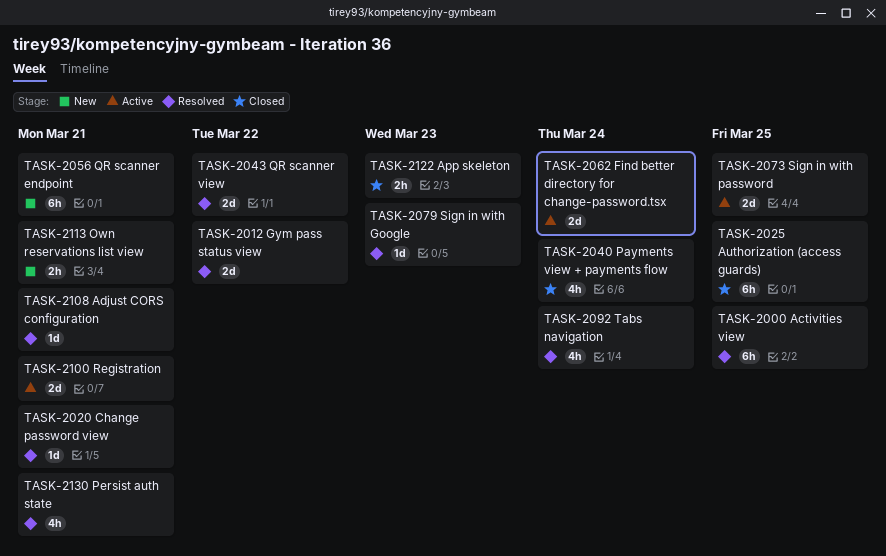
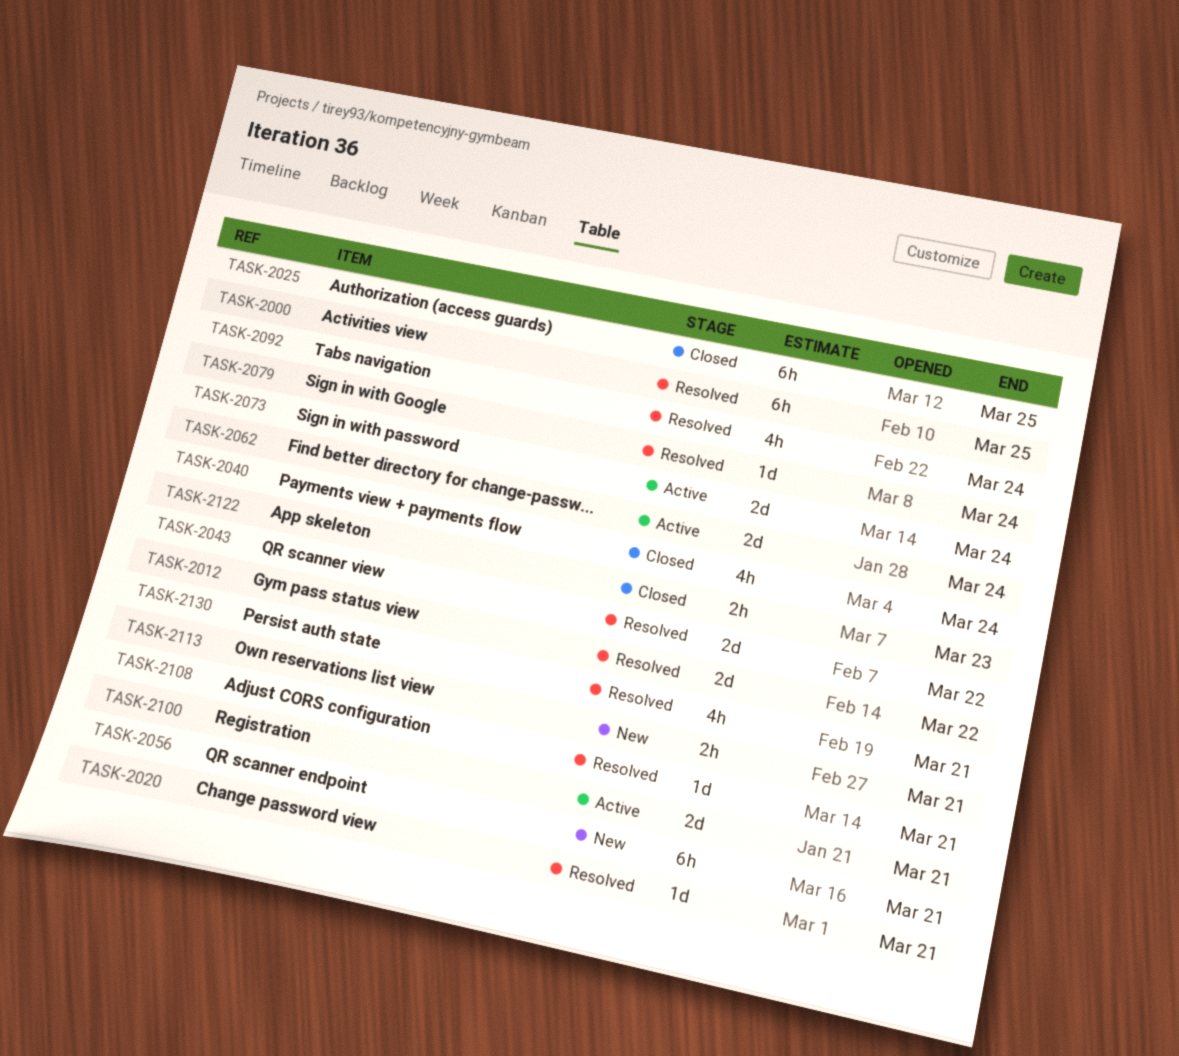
TASK-2073, due: Mar 25 -> Mar 24
TASK-2079, due: Mar 23 -> Mar 24

